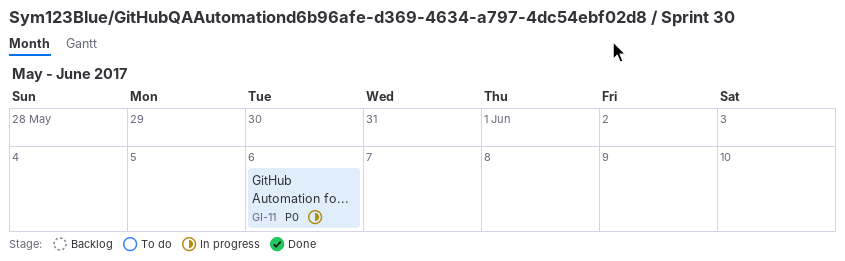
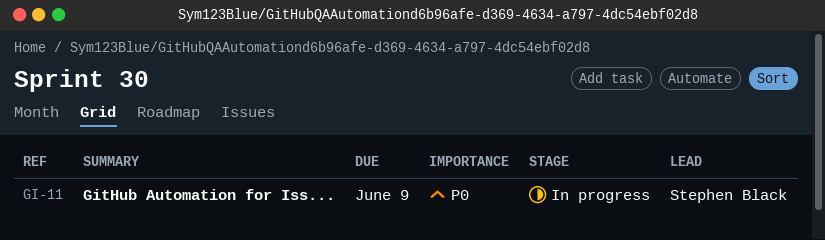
GI-11, due: Jun 6 -> Jun 9

